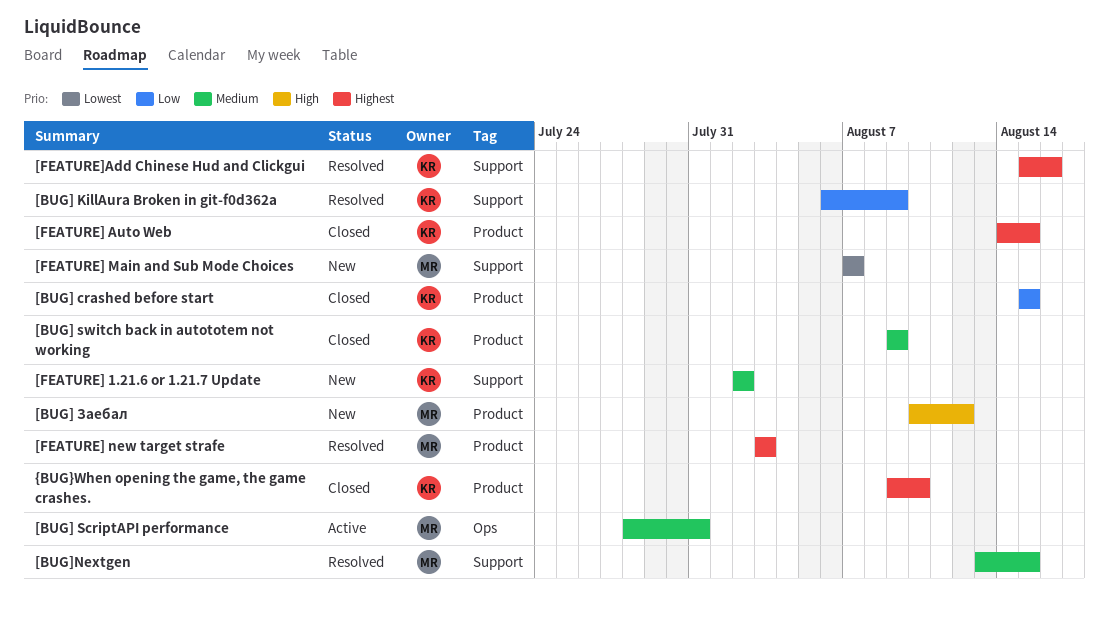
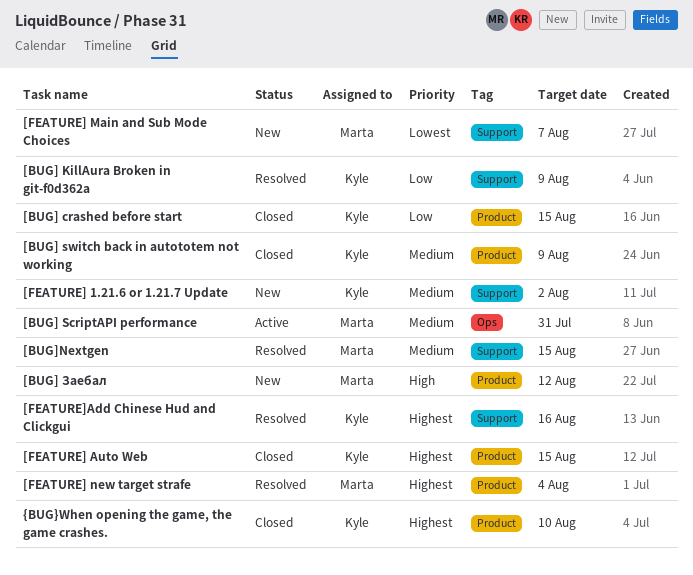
[FEATURE] new target strafe, due: Aug 3 -> Aug 4

